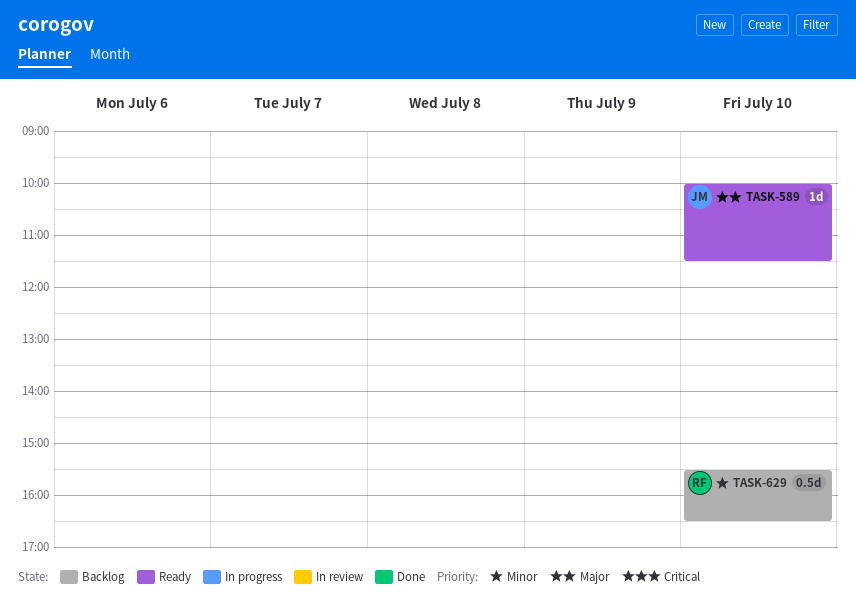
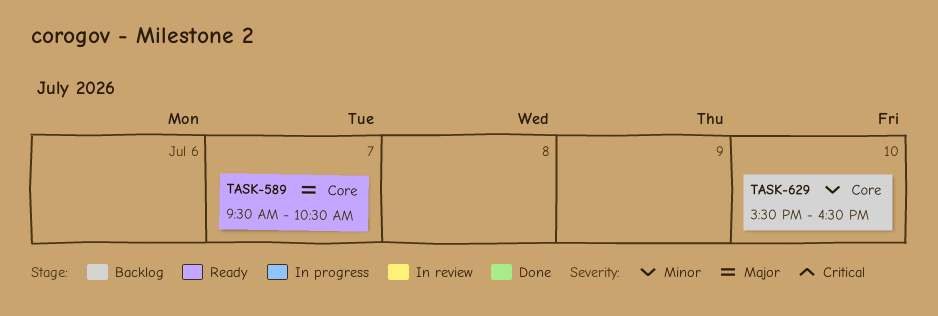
TASK-589, day: Jul 10 -> Jul 7
TASK-589, begins: 10:00 -> 09:30
TASK-589, ends: 11:30 -> 10:30

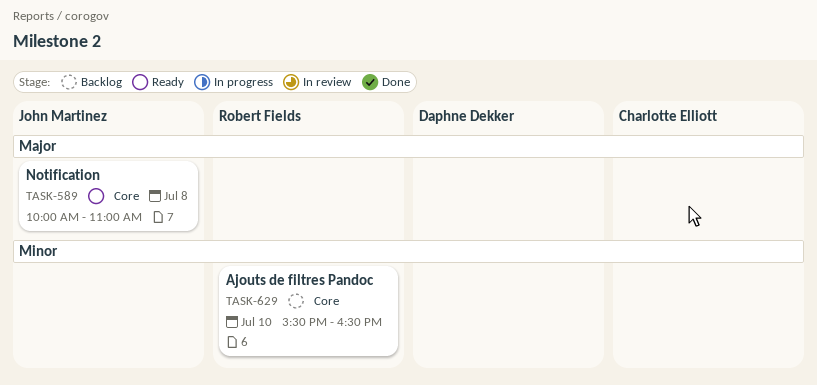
TASK-589, day: Jul 7 -> Jul 8
TASK-589, begins: 09:30 -> 10:00
TASK-589, ends: 10:30 -> 11:00

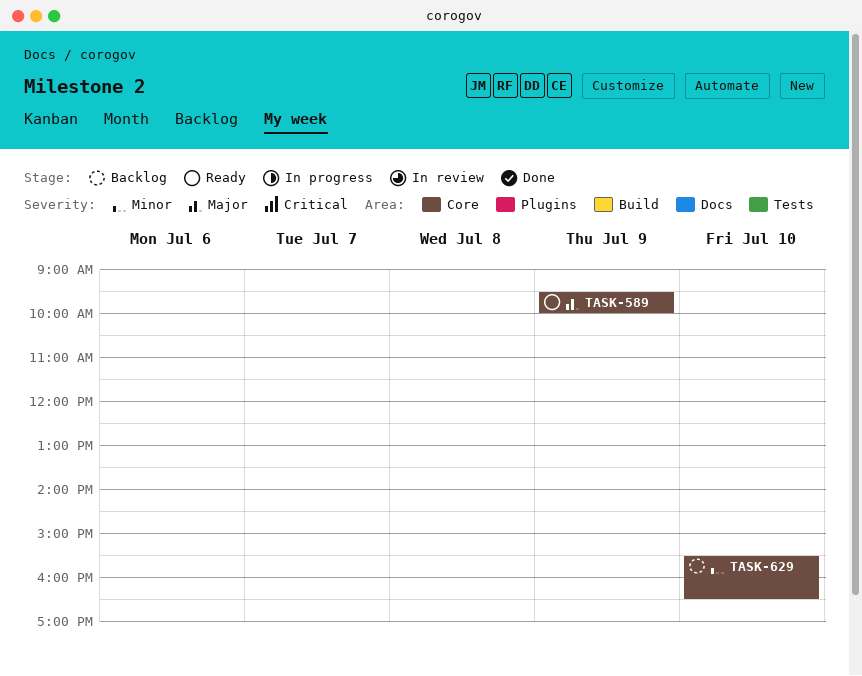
TASK-589, day: Jul 8 -> Jul 9
TASK-589, begins: 10:00 -> 09:30
TASK-589, ends: 11:00 -> 10:00

